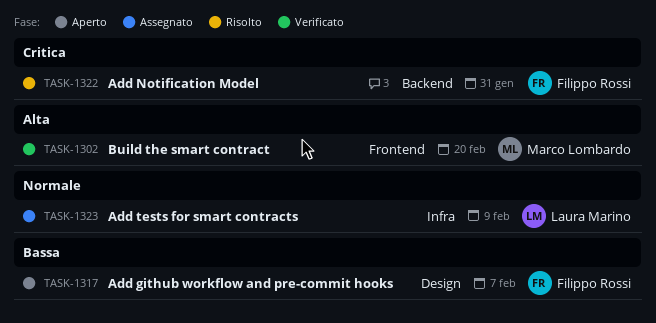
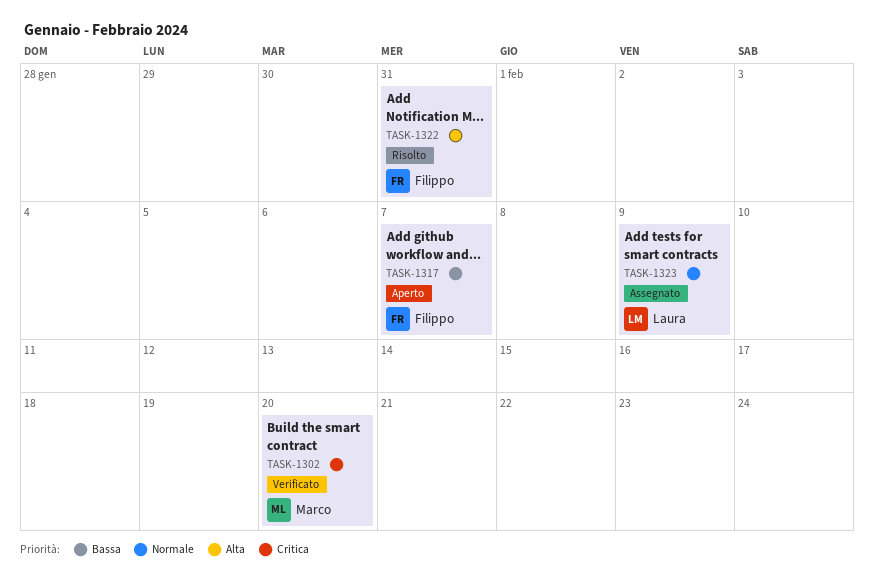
TASK-1302, priority: Alta -> Critica
TASK-1322, priority: Critica -> Alta

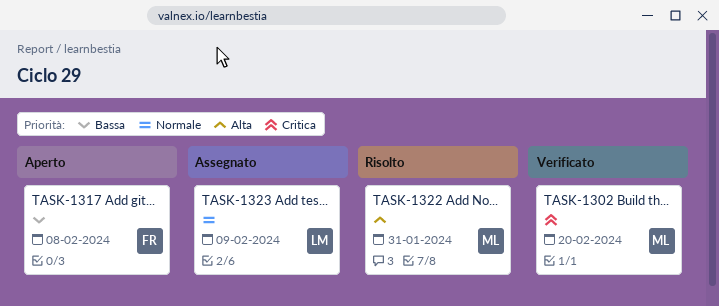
TASK-1317, due: Feb 7 -> Feb 8
TASK-1322, owner: Filippo -> Marco

